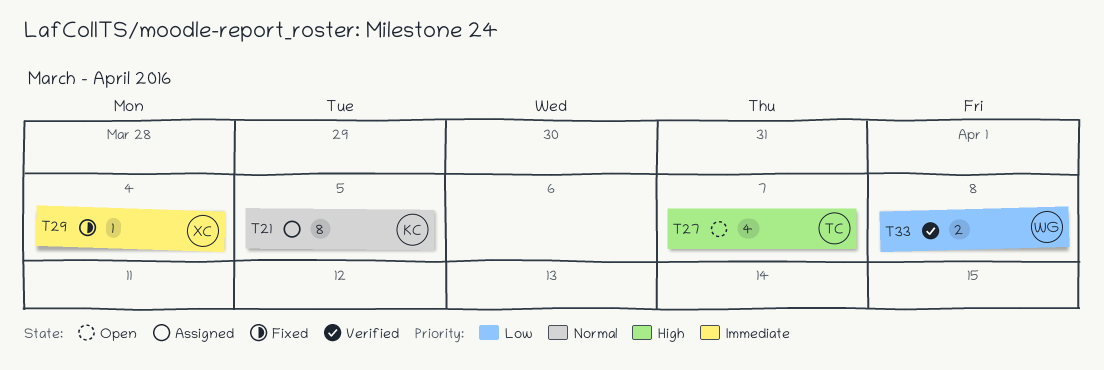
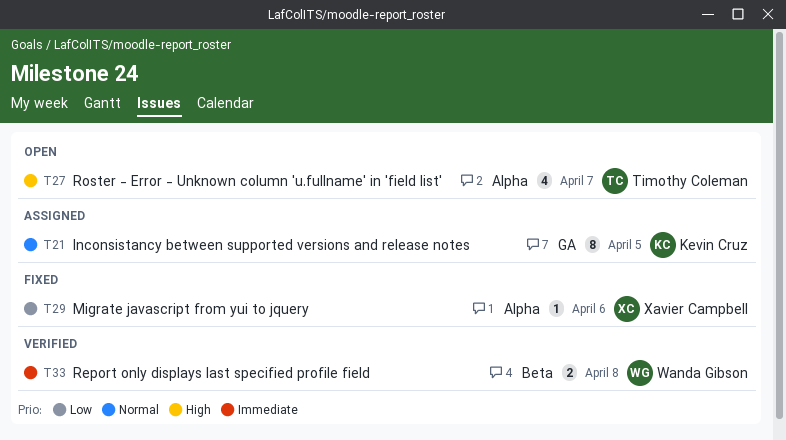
T29, priority: Immediate -> Low
T29, due: Apr 4 -> Apr 6
T33, priority: Low -> Immediate

